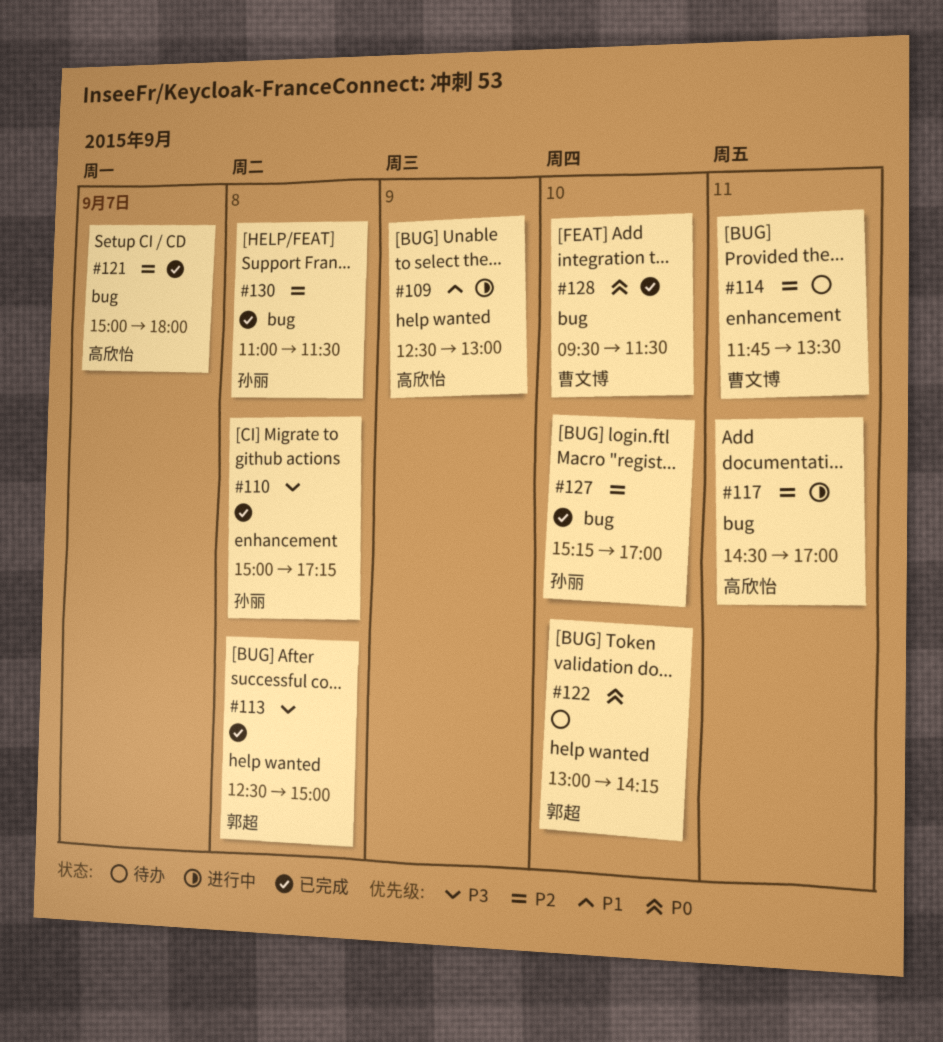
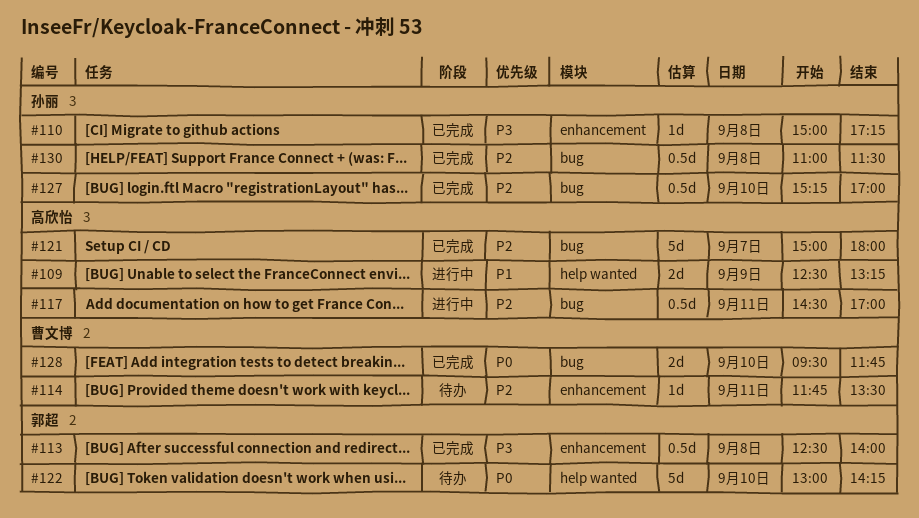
#109, ends: 13:00 -> 13:15
#113, label: help wanted -> enhancement
#113, ends: 15:00 -> 14:00
#128, ends: 11:30 -> 11:45

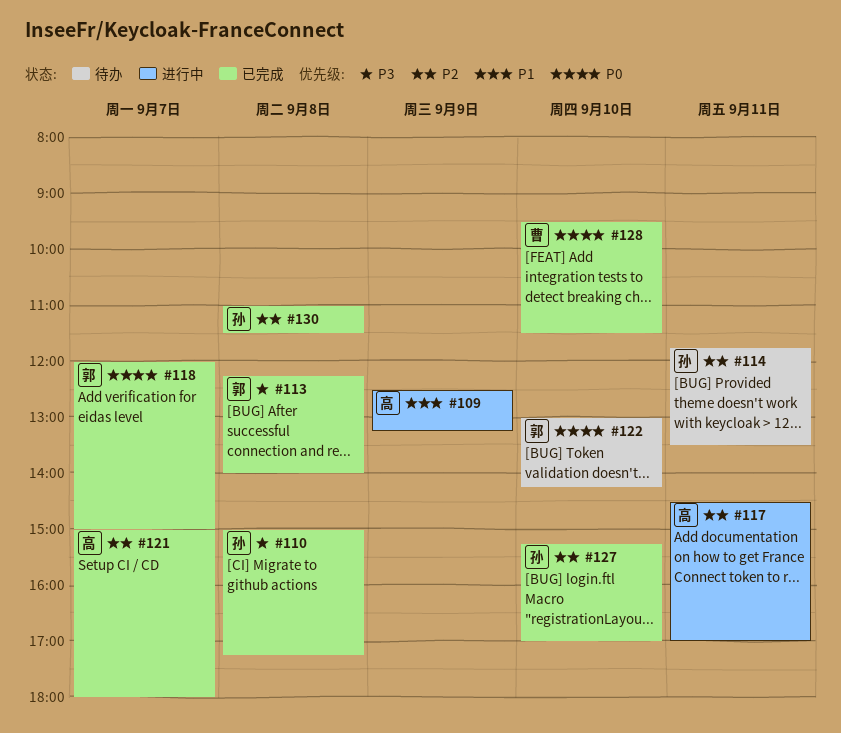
#113, begins: 12:30 -> 12:15
#114, owner: 曹文博 -> 孙丽
#118: none -> present
#128, ends: 11:45 -> 11:30

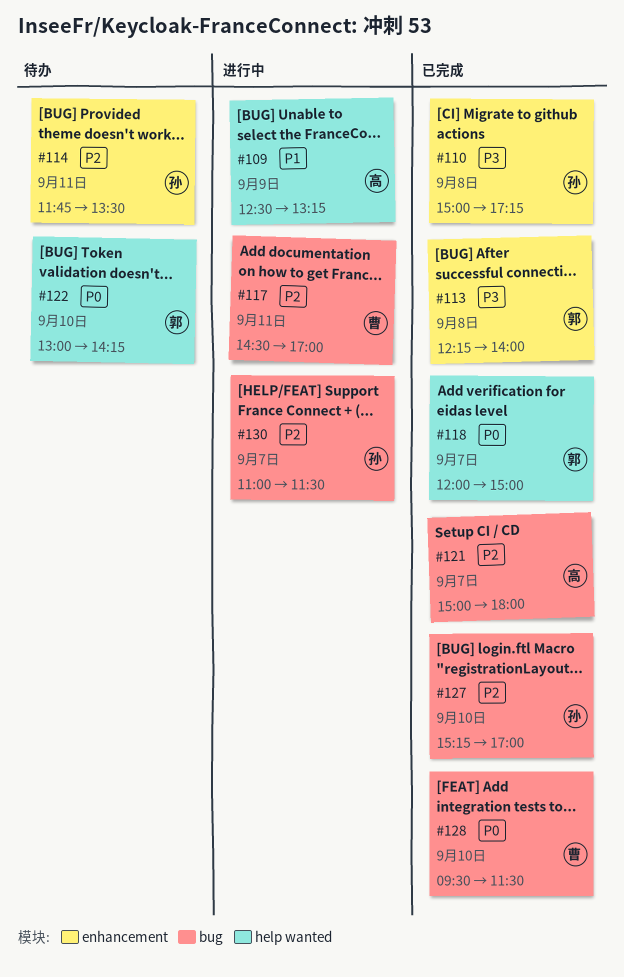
#117, owner: 高 -> 曹
#130, status: 已完成 -> 进行中
#130, day: Sep 8 -> Sep 7

